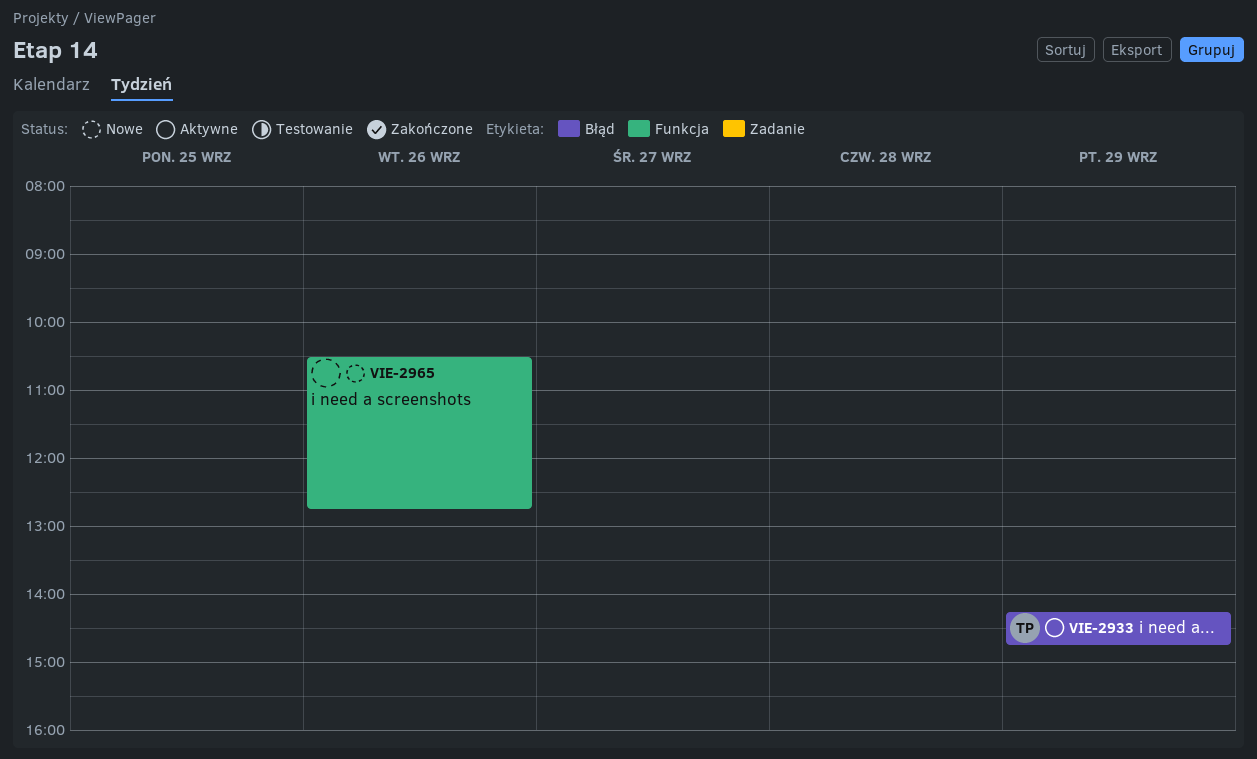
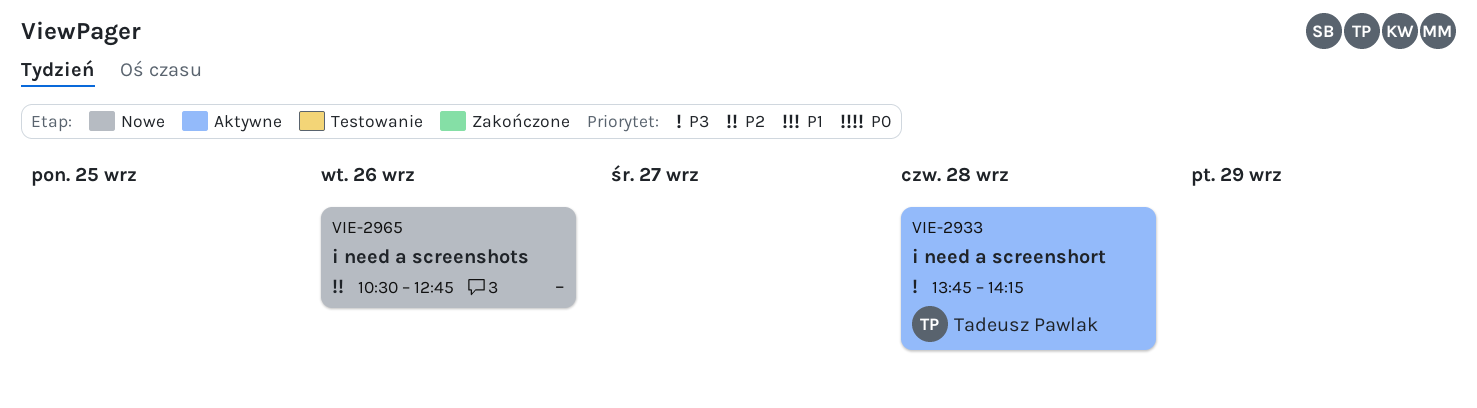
VIE-2933, day: Sep 29 -> Sep 28
VIE-2933, begins: 14:15 -> 13:45
VIE-2933, ends: 14:45 -> 14:15

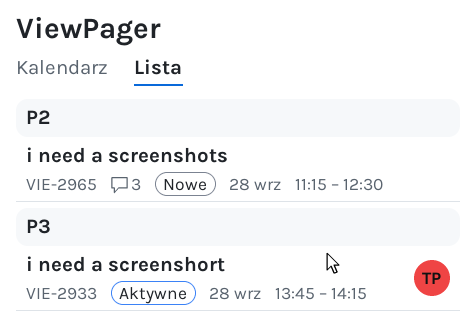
VIE-2965, day: Sep 26 -> Sep 28
VIE-2965, begins: 10:30 -> 11:15
VIE-2965, ends: 12:45 -> 12:30

